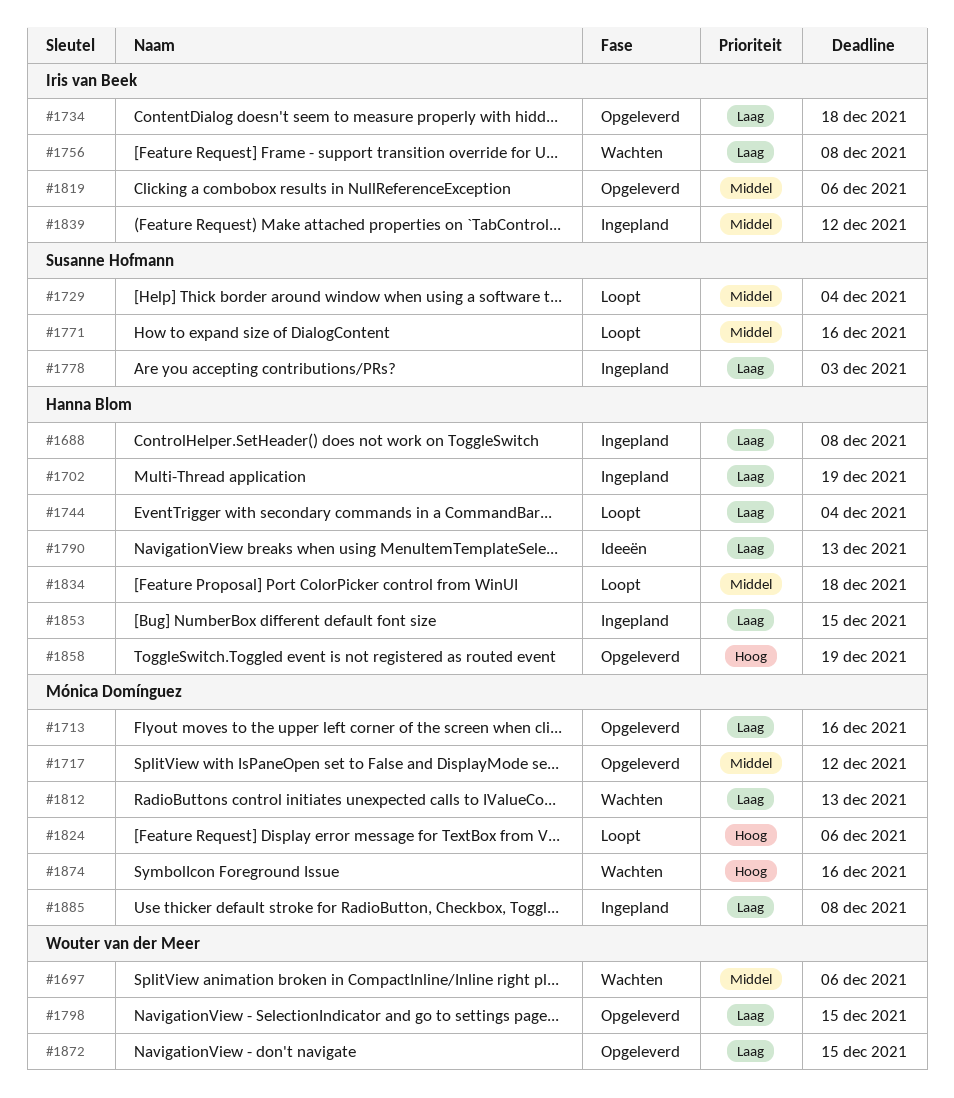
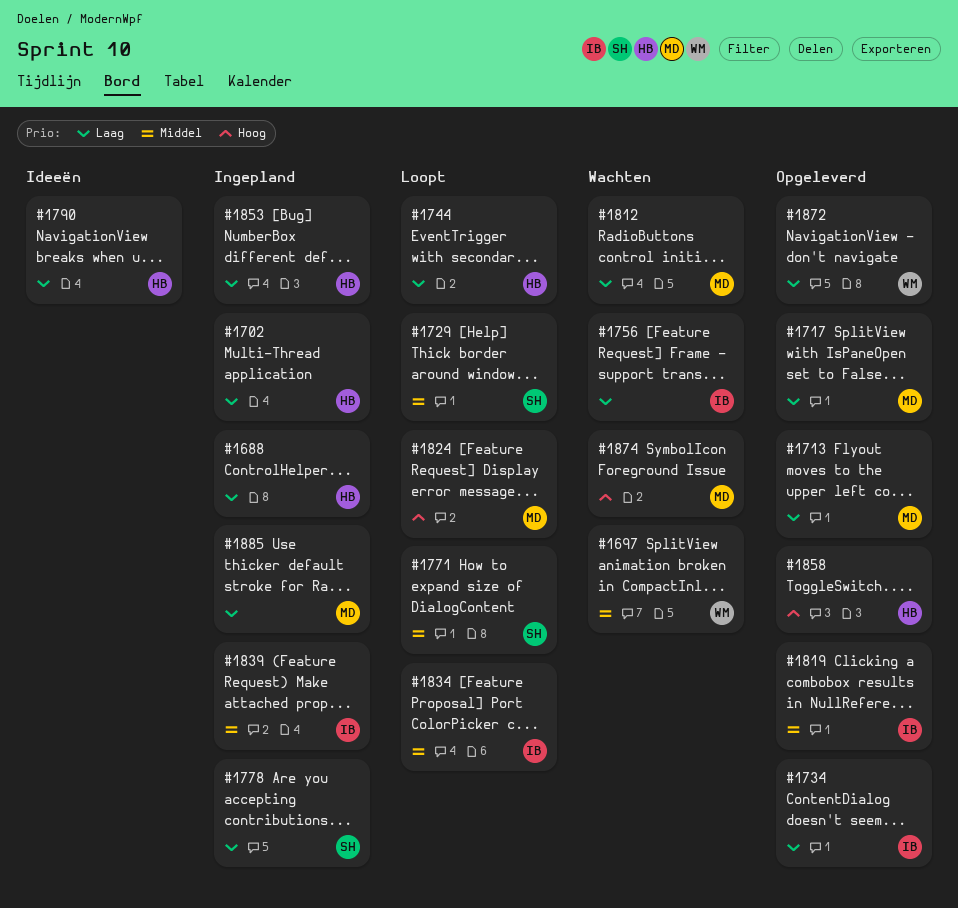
#1717, priority: Middel -> Laag
#1798: present -> none
#1834, owner: Hanna Blom -> Iris van Beek

